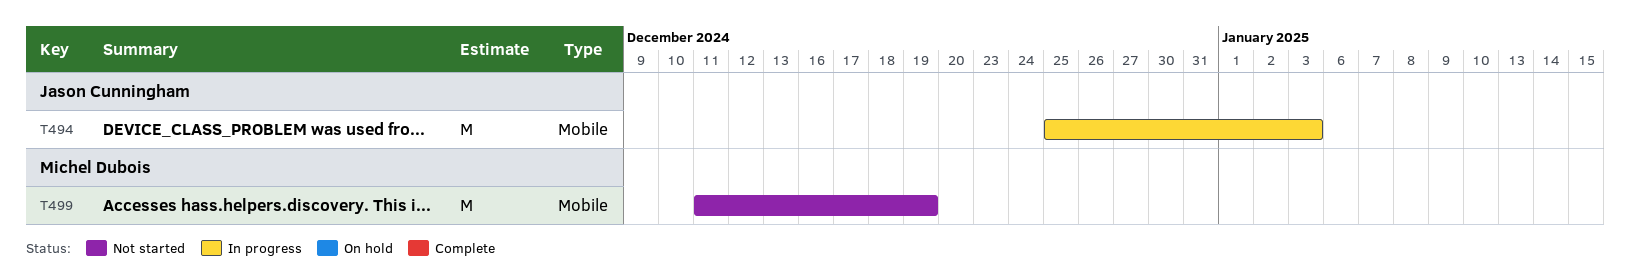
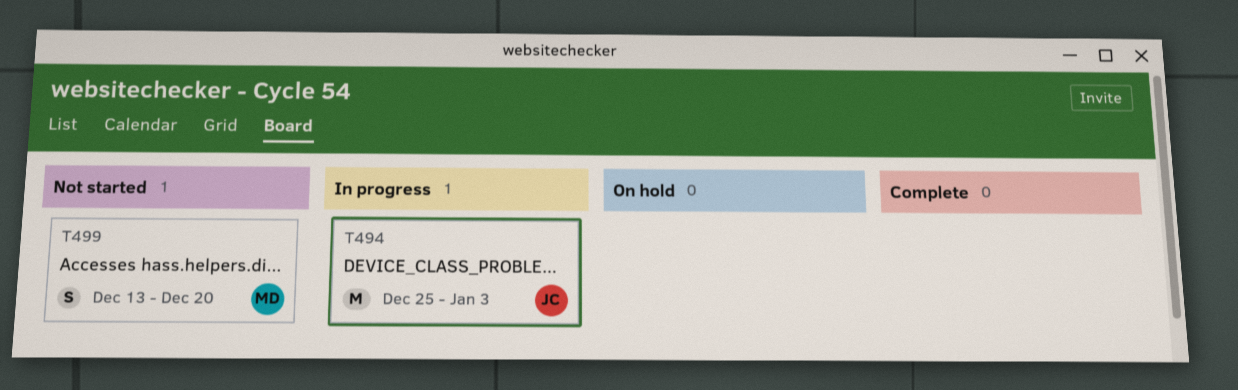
T499, estimate: M -> S
T499, start: Dec 11 -> Dec 13
T499, due: Dec 19 -> Dec 20

